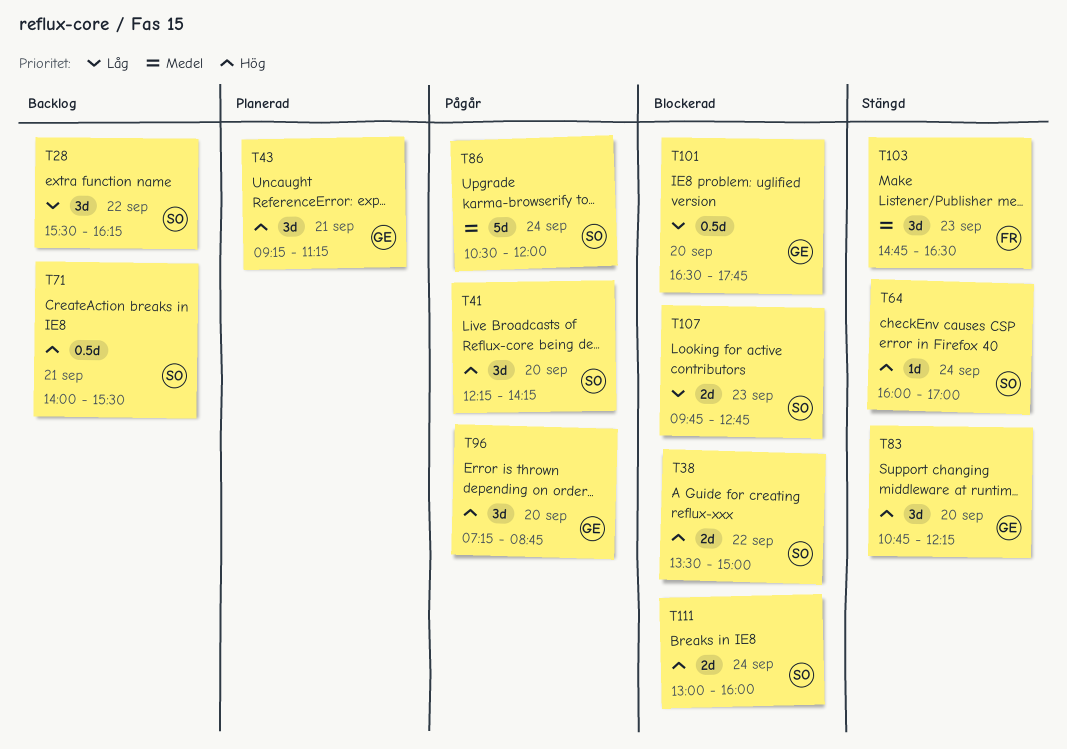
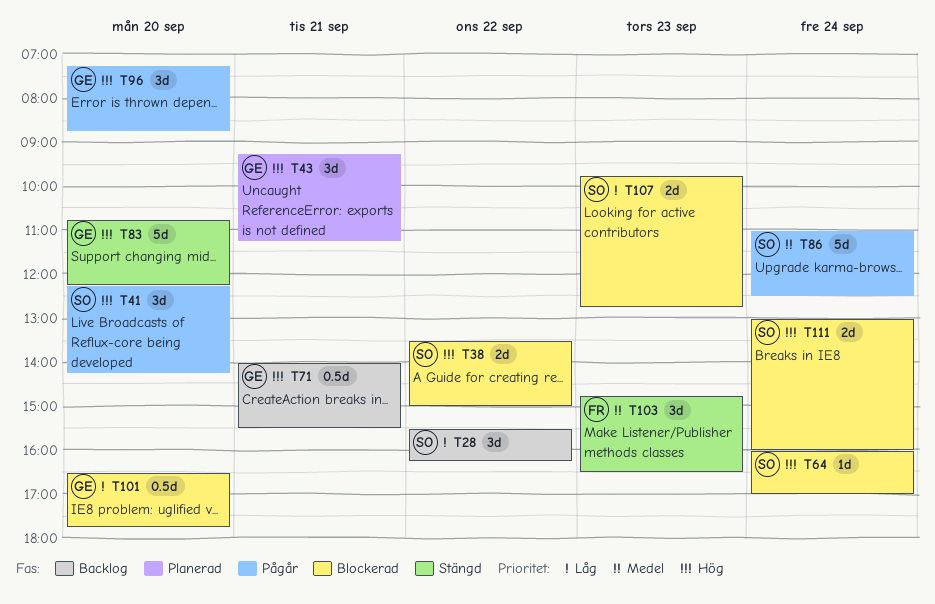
T64, status: Stängd -> Blockerad
T71, owner: SO -> GE
T83, estimate: 3d -> 5d
T86, begins: 10:30 -> 11:00
T86, ends: 12:00 -> 12:30

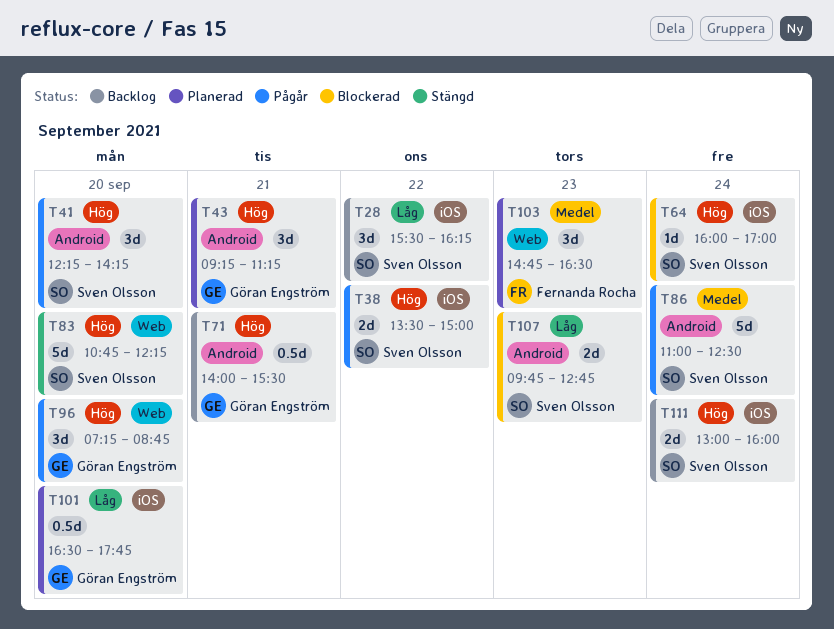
T38, status: Blockerad -> Pågår
T83, owner: Göran Engström -> Sven Olsson
T101, status: Blockerad -> Planerad
T103, status: Stängd -> Planerad
T111, status: Blockerad -> Backlog

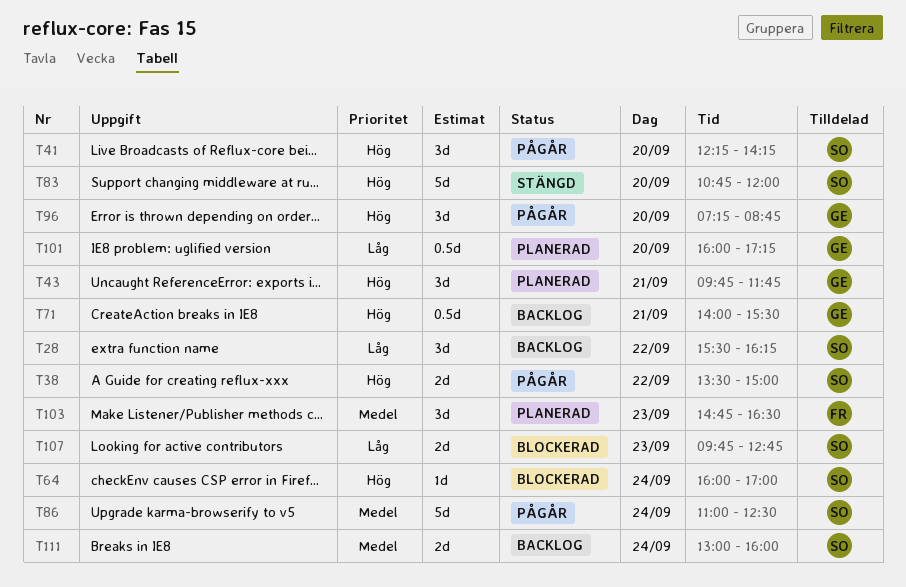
T43, begins: 09:15 -> 09:45
T43, ends: 11:15 -> 11:45
T83, ends: 12:15 -> 12:00
T101, begins: 16:30 -> 16:00
T101, ends: 17:45 -> 17:15
T111, priority: Hög -> Medel

